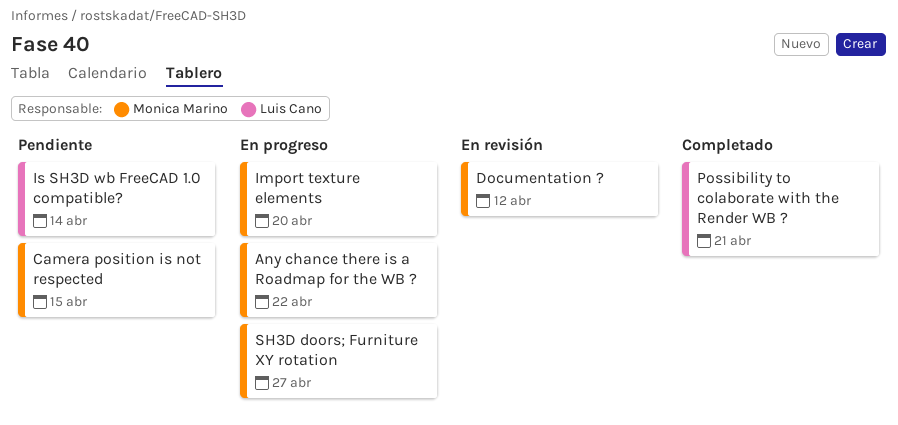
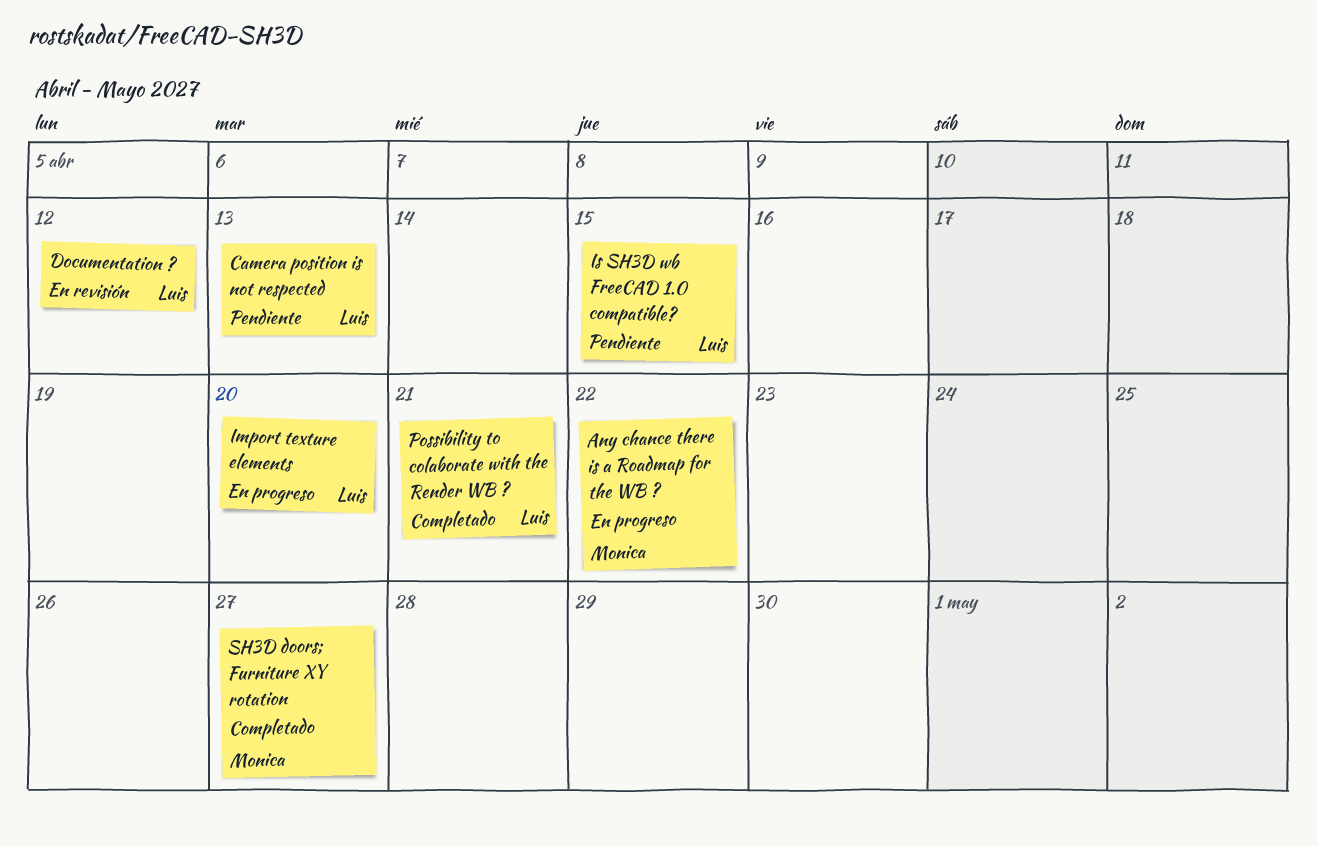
Camera position is not respected, owner: Monica Marino -> Luis Cano
Camera position is not respected, due: Apr 15 -> Apr 13
Documentation ?, owner: Monica Marino -> Luis Cano
Import texture elements, owner: Monica Marino -> Luis Cano
Is SH3D wb FreeCAD 1.0 compatible?, due: Apr 14 -> Apr 15
SH3D doors; Furniture XY rotation, status: En progreso -> Completado

